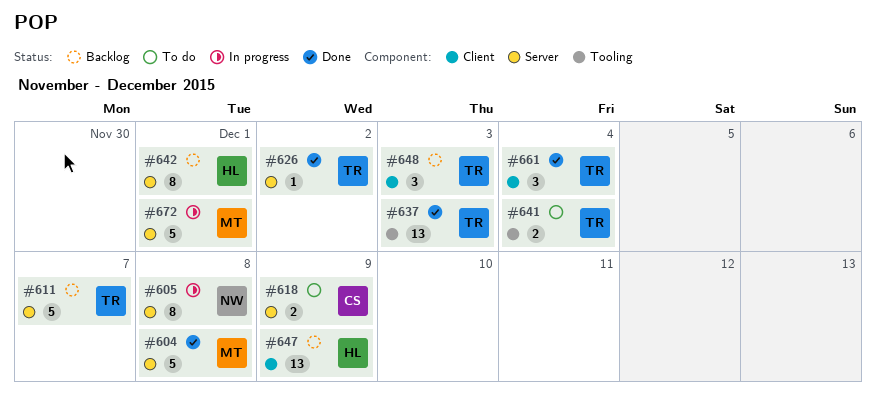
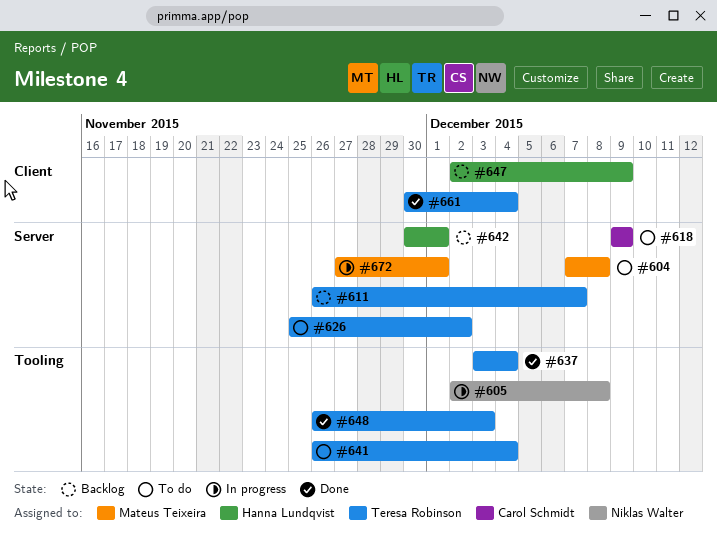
#604, status: Done -> To do
#605, label: Server -> Tooling
#626, status: Done -> To do
#637, due: Dec 3 -> Dec 4
#648, status: Backlog -> Done
#648, label: Client -> Tooling

